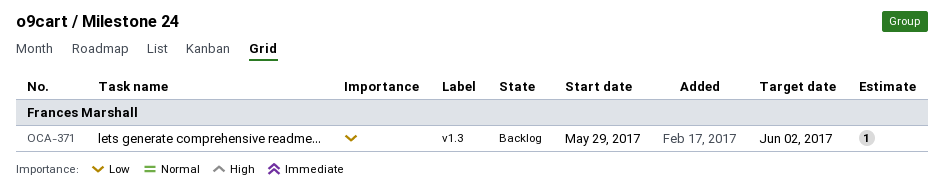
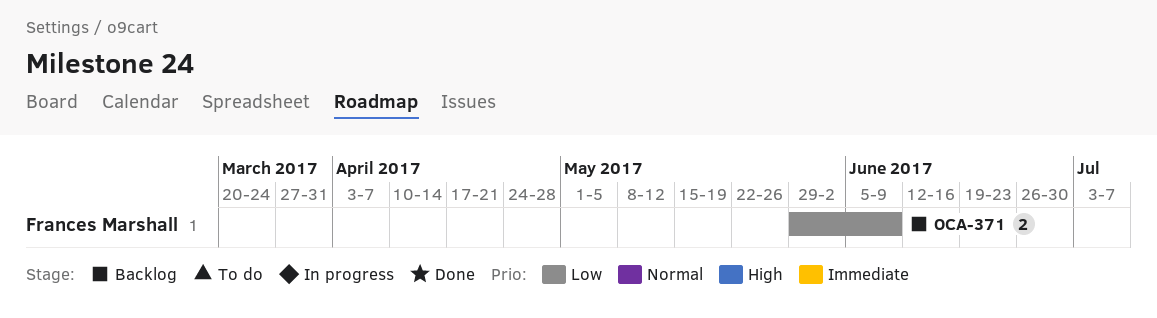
OCA-371, estimate: 1 -> 2
OCA-371, due: Jun 2 -> Jun 9

